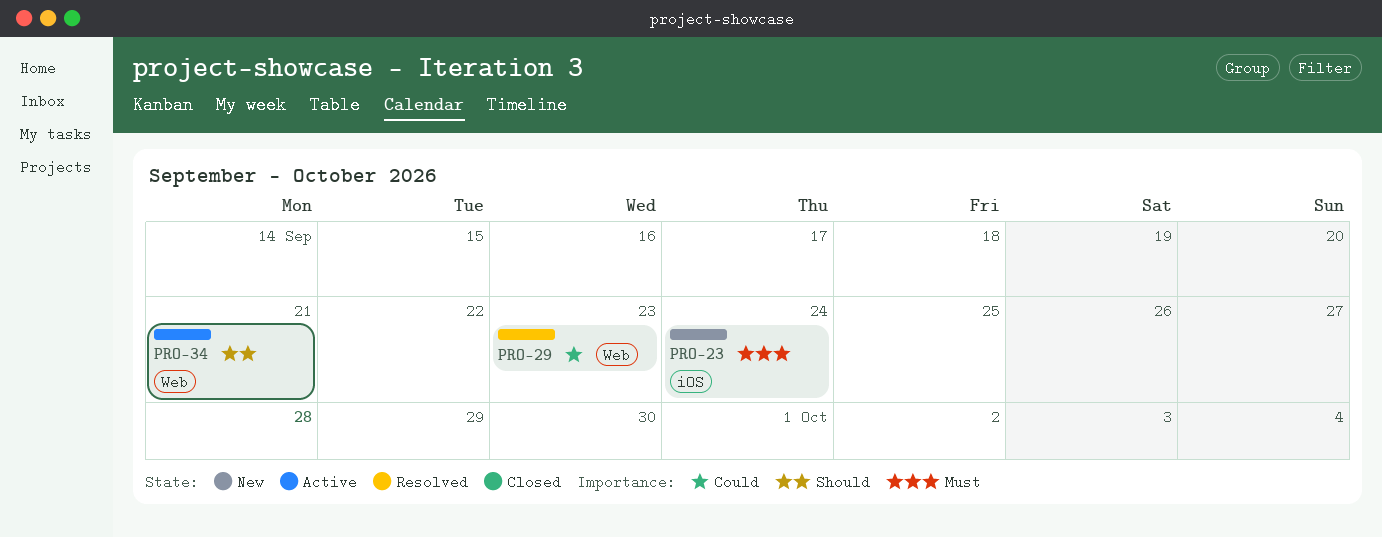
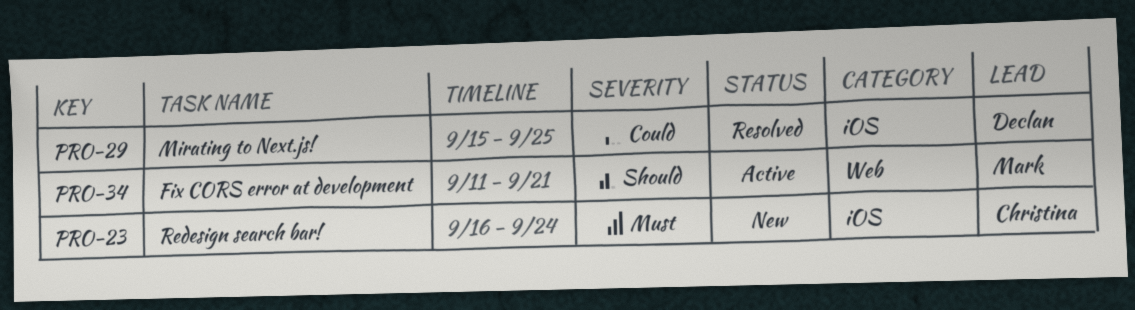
PRO-29, label: Web -> iOS
PRO-29, due: Sep 23 -> Sep 25

